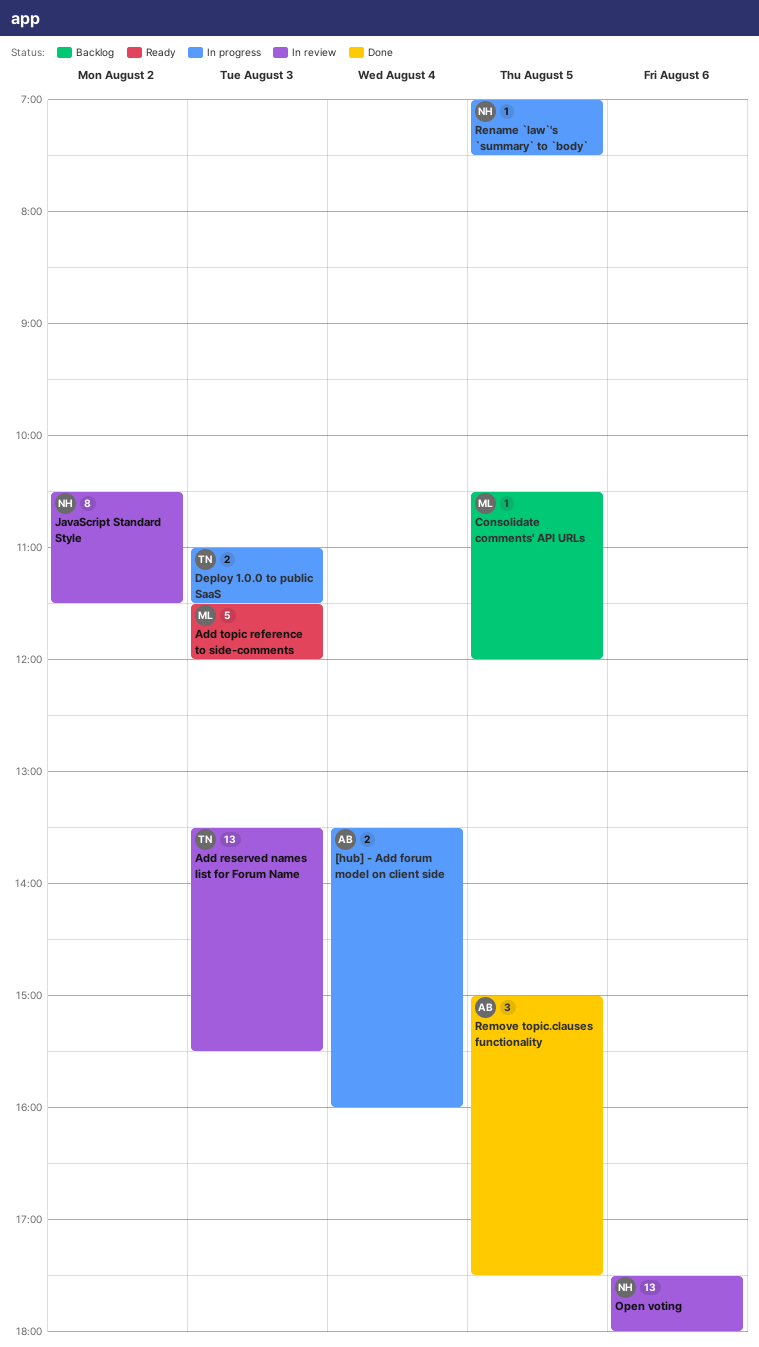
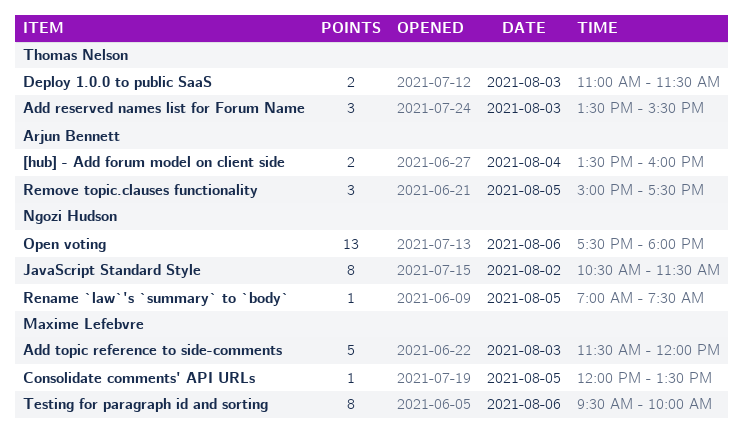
Add reserved names list for Forum Name, estimate: 13 -> 3
Consolidate comments' API URLs, begins: 10:30 -> 12:00
Consolidate comments' API URLs, ends: 12:00 -> 13:30
Testing for paragraph id and sorting: none -> present

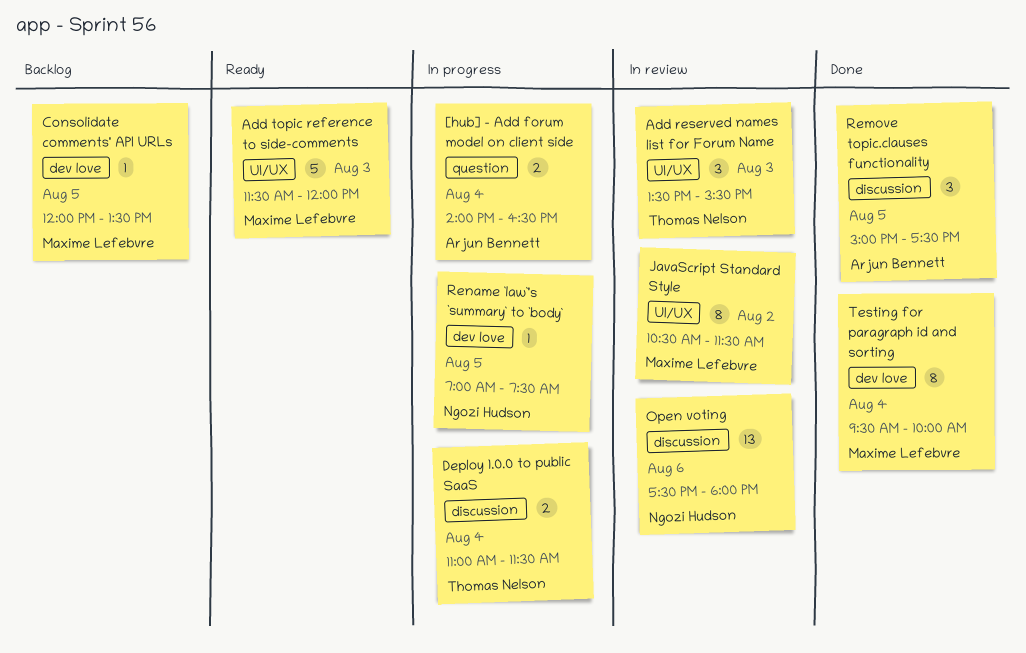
[hub] - Add forum model on client side, begins: 13:30 -> 14:00
[hub] - Add forum model on client side, ends: 16:00 -> 16:30
Deploy 1.0.0 to public SaaS, day: Aug 3 -> Aug 4
JavaScript Standard Style, owner: Ngozi Hudson -> Maxime Lefebvre
Testing for paragraph id and sorting, day: Aug 6 -> Aug 4

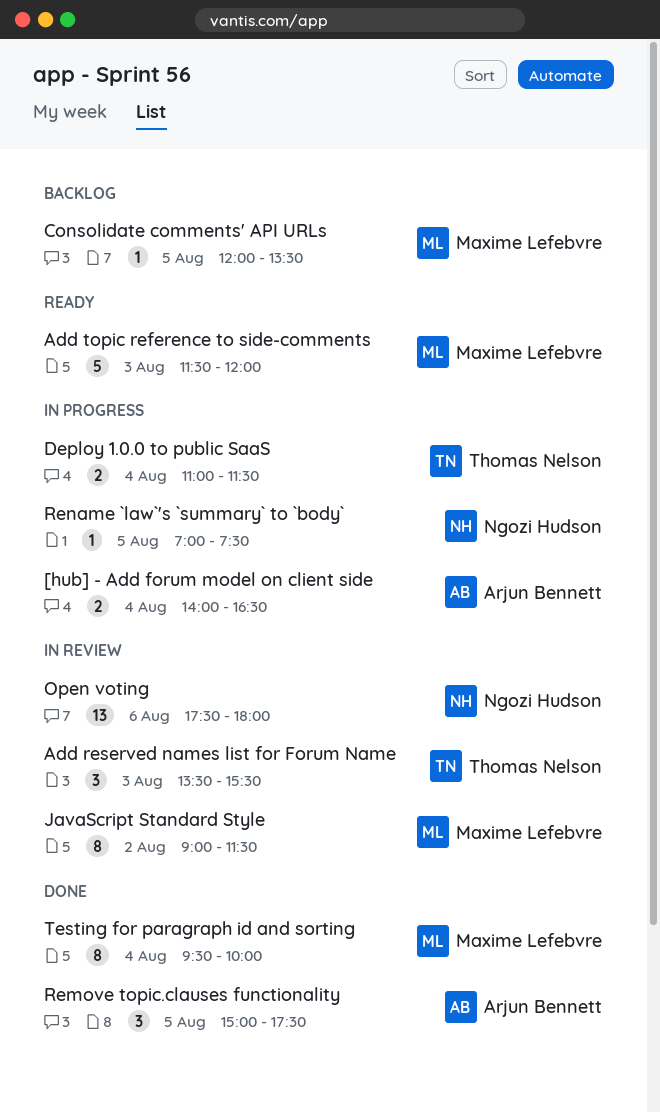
JavaScript Standard Style, begins: 10:30 -> 09:00

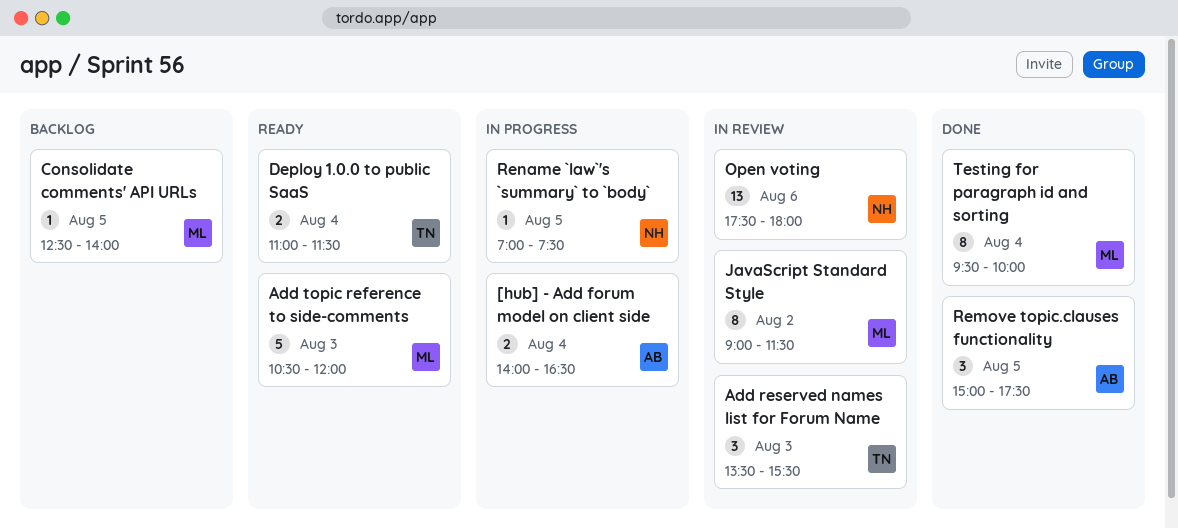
Add topic reference to side-comments, begins: 11:30 -> 10:30
Consolidate comments' API URLs, begins: 12:00 -> 12:30
Consolidate comments' API URLs, ends: 13:30 -> 14:00
Deploy 1.0.0 to public SaaS, status: In progress -> Ready

